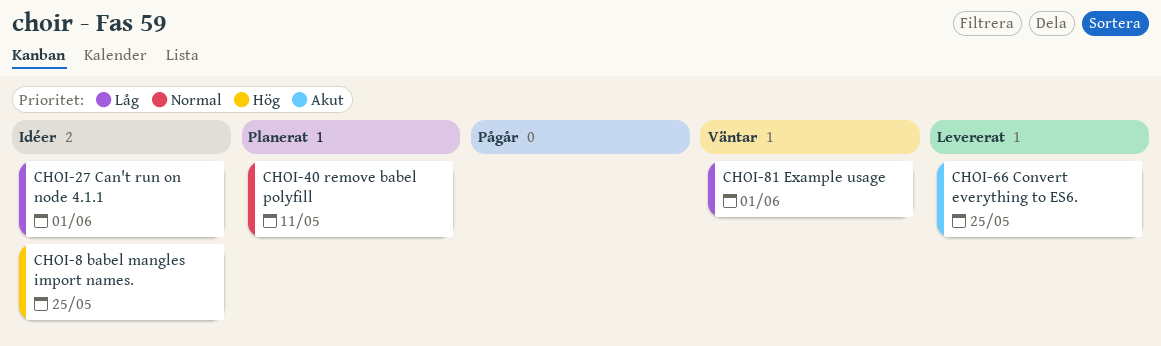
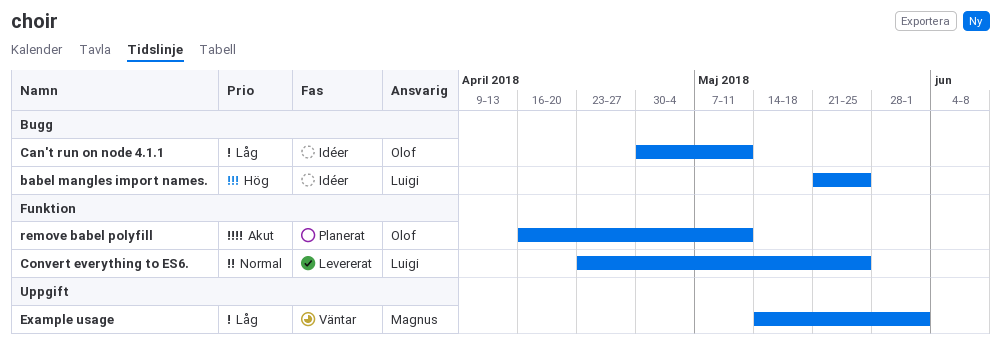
Can't run on node 4.1.1, due: Jun 1 -> May 11
Convert everything to ES6., priority: Akut -> Normal
remove babel polyfill, priority: Normal -> Akut

